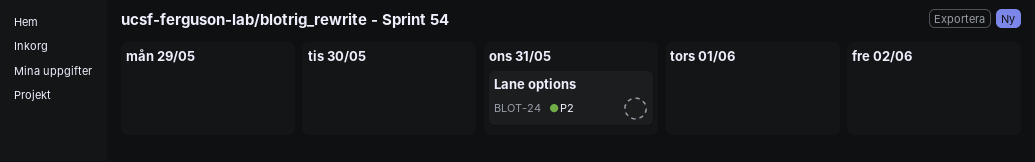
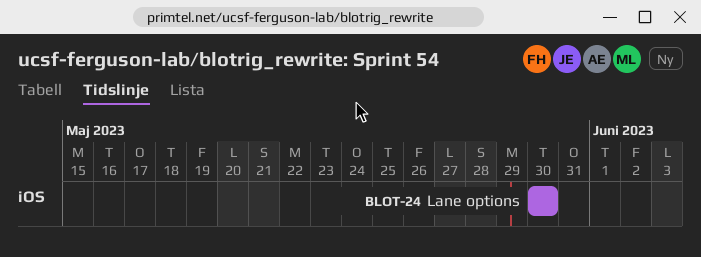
BLOT-24, due: May 31 -> May 30

